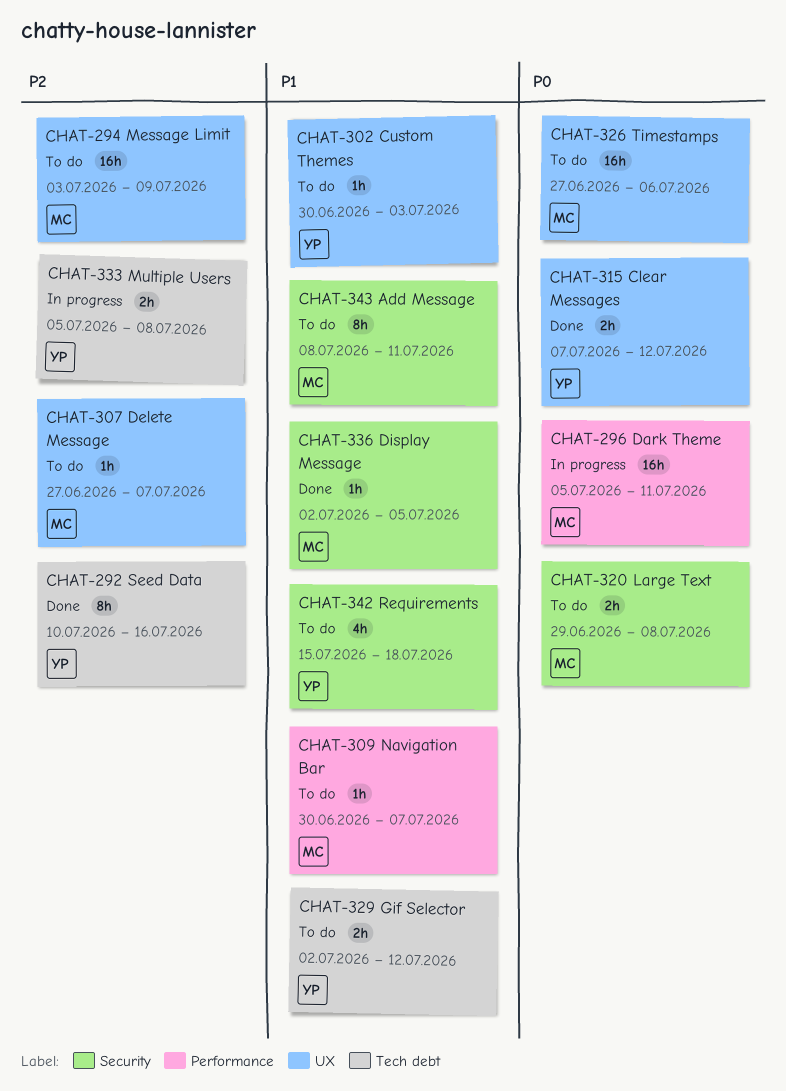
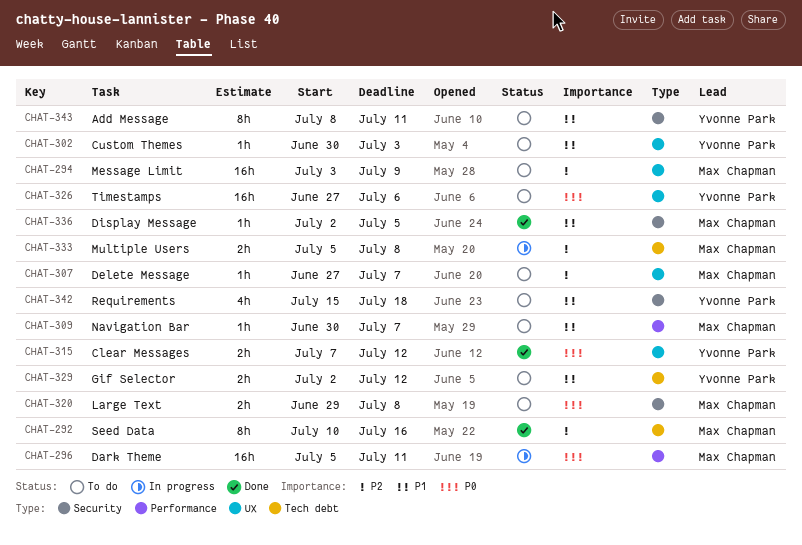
CHAT-292, owner: Yvonne Park -> Max Chapman
CHAT-326, owner: Max Chapman -> Yvonne Park
CHAT-333, owner: Yvonne Park -> Max Chapman
CHAT-343, owner: Max Chapman -> Yvonne Park

